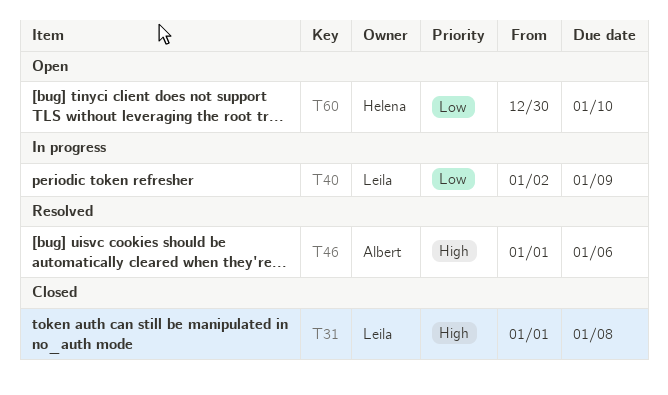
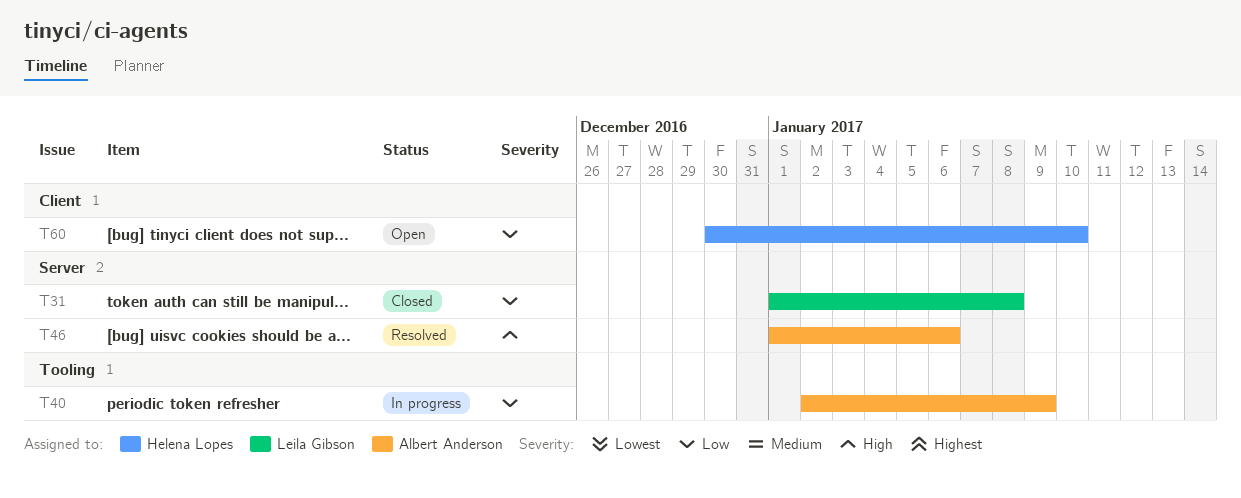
T31, priority: High -> Low
T40, owner: Leila Gibson -> Albert Anderson

